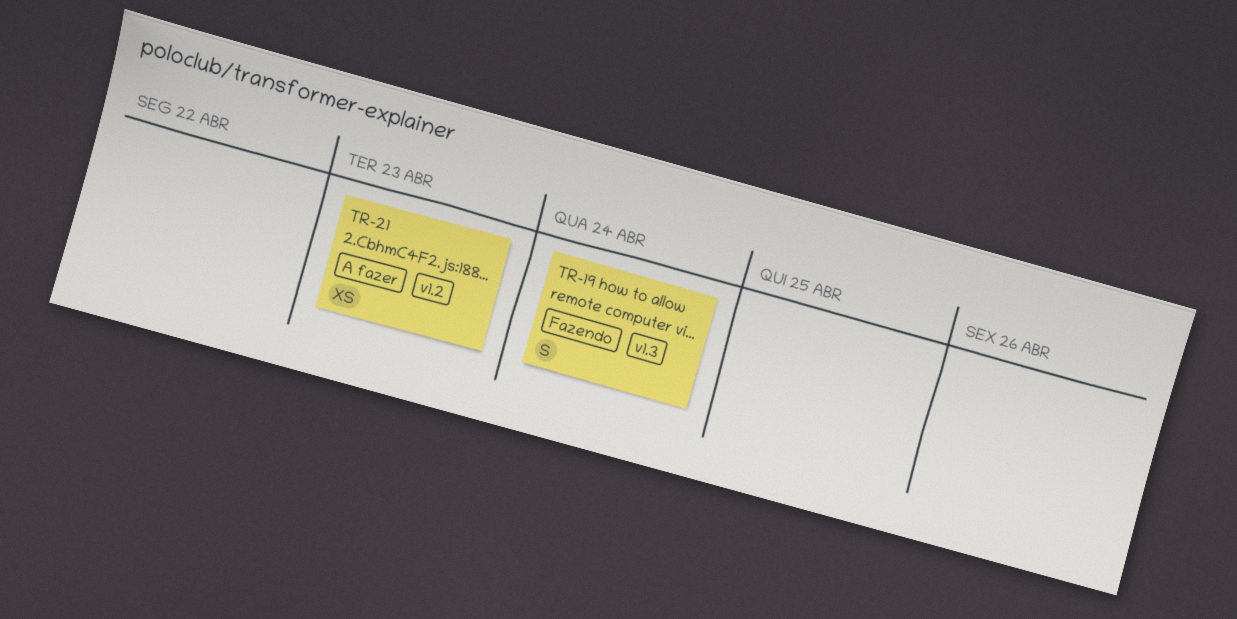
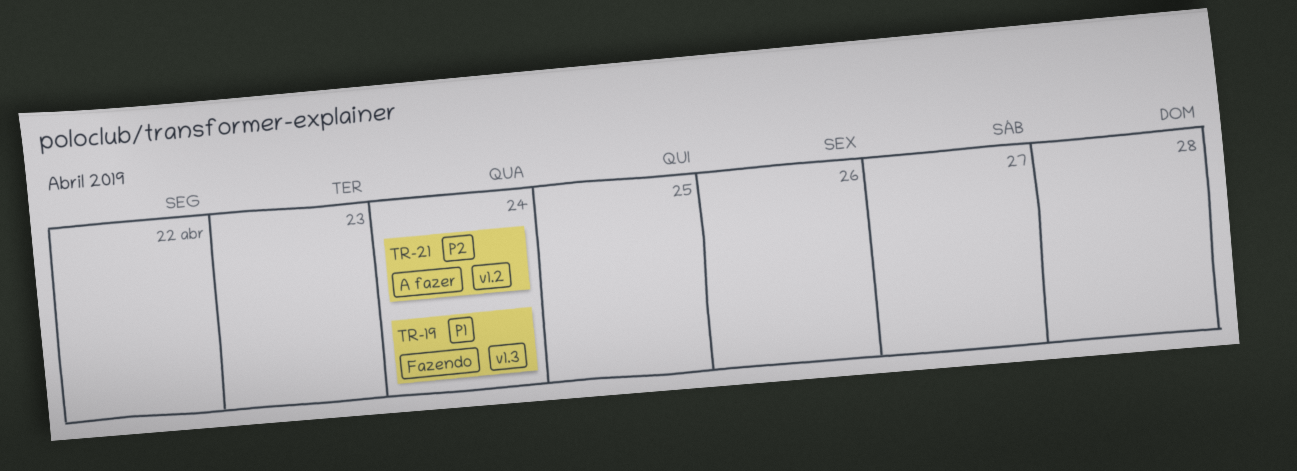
TR-21, due: Apr 23 -> Apr 24

